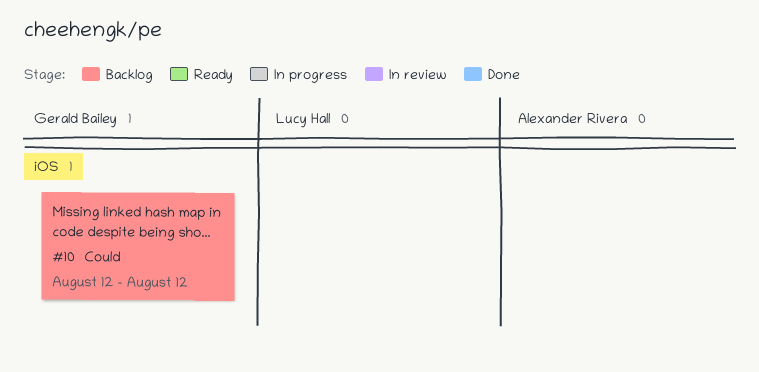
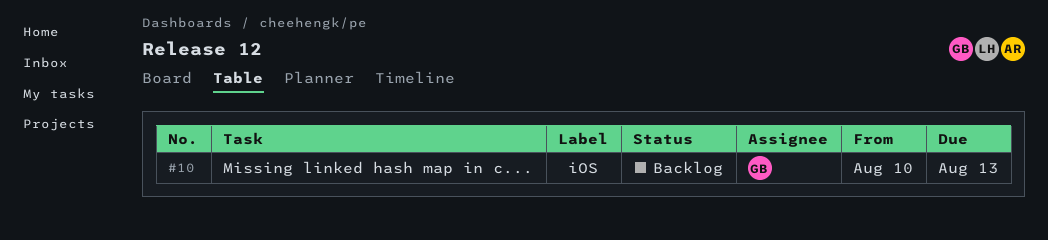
#10, start: Aug 12 -> Aug 10
#10, due: Aug 12 -> Aug 13

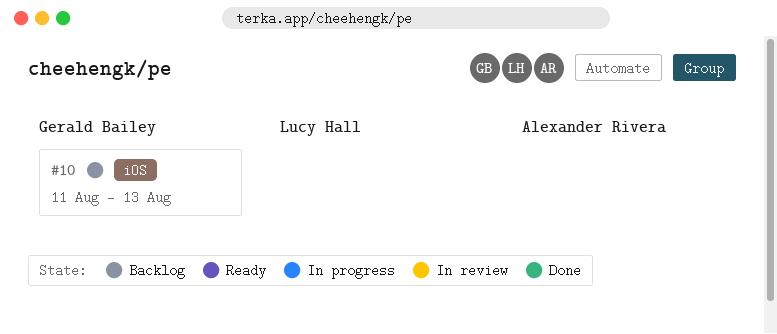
#10, start: Aug 10 -> Aug 11

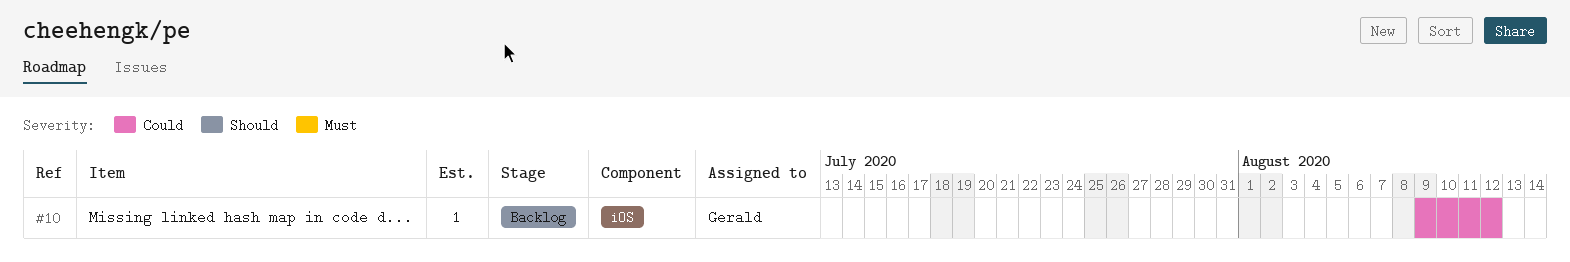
#10, start: Aug 11 -> Aug 9
#10, due: Aug 13 -> Aug 12

